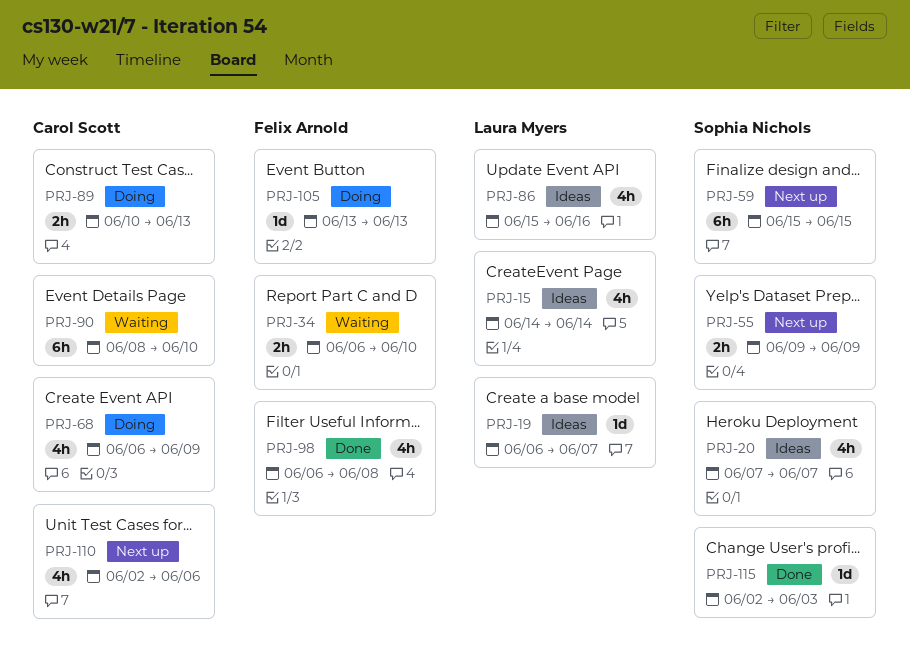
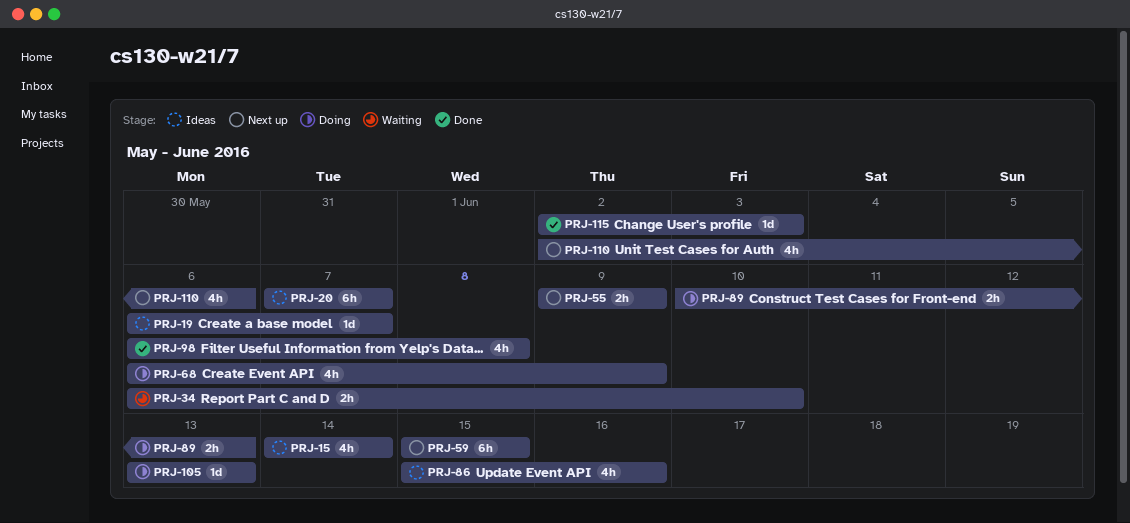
PRJ-20, estimate: 4h -> 6h
PRJ-90: present -> none

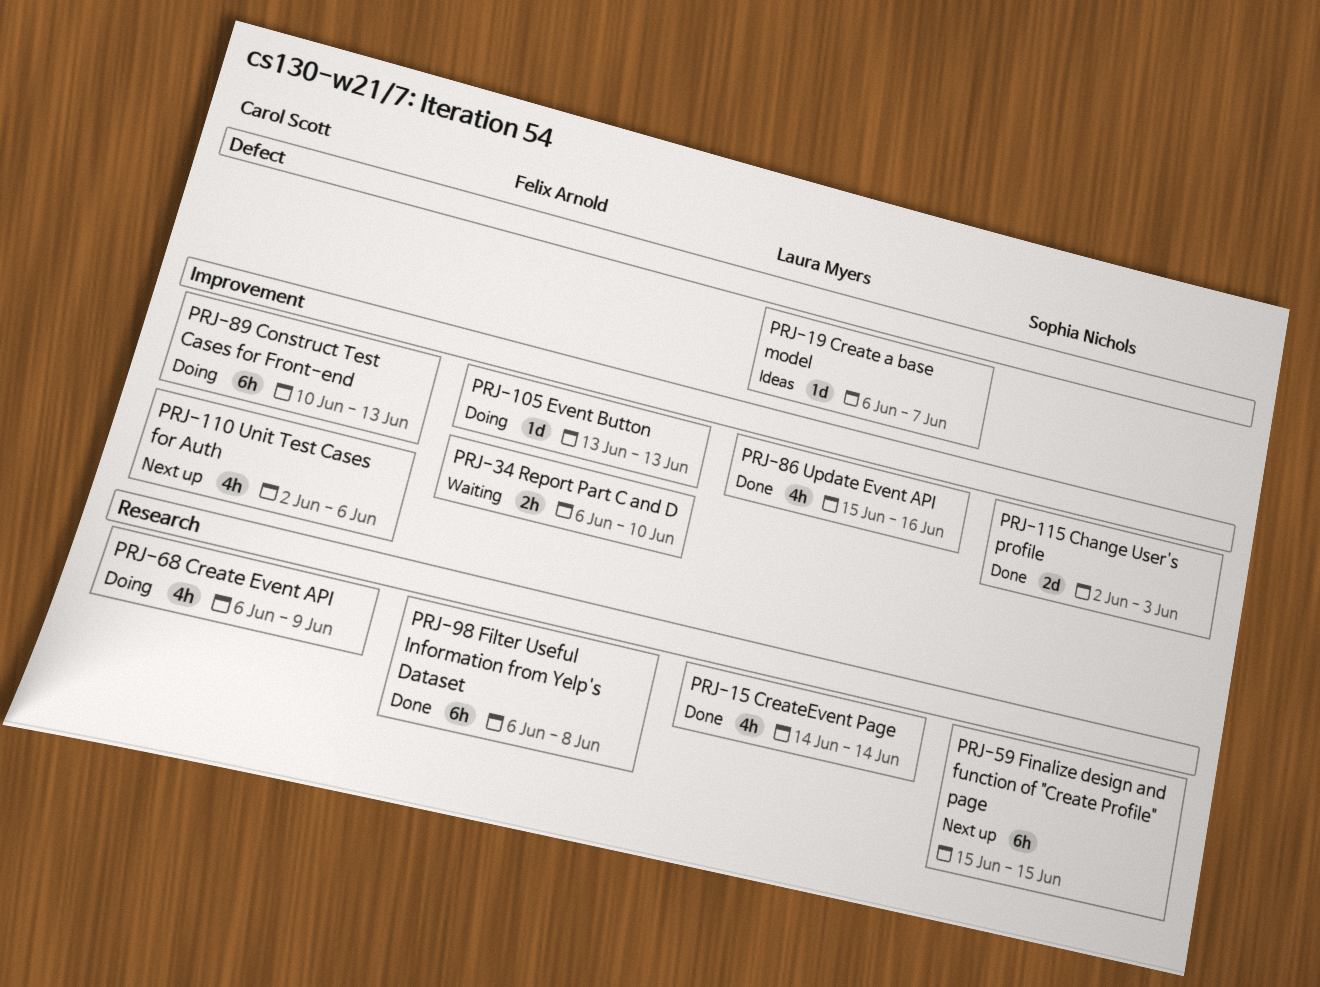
PRJ-15, status: Ideas -> Done
PRJ-20: present -> none
PRJ-55: present -> none
PRJ-86, status: Ideas -> Done
PRJ-89, estimate: 2h -> 6h
PRJ-98, estimate: 4h -> 6h
PRJ-115, estimate: 1d -> 2d

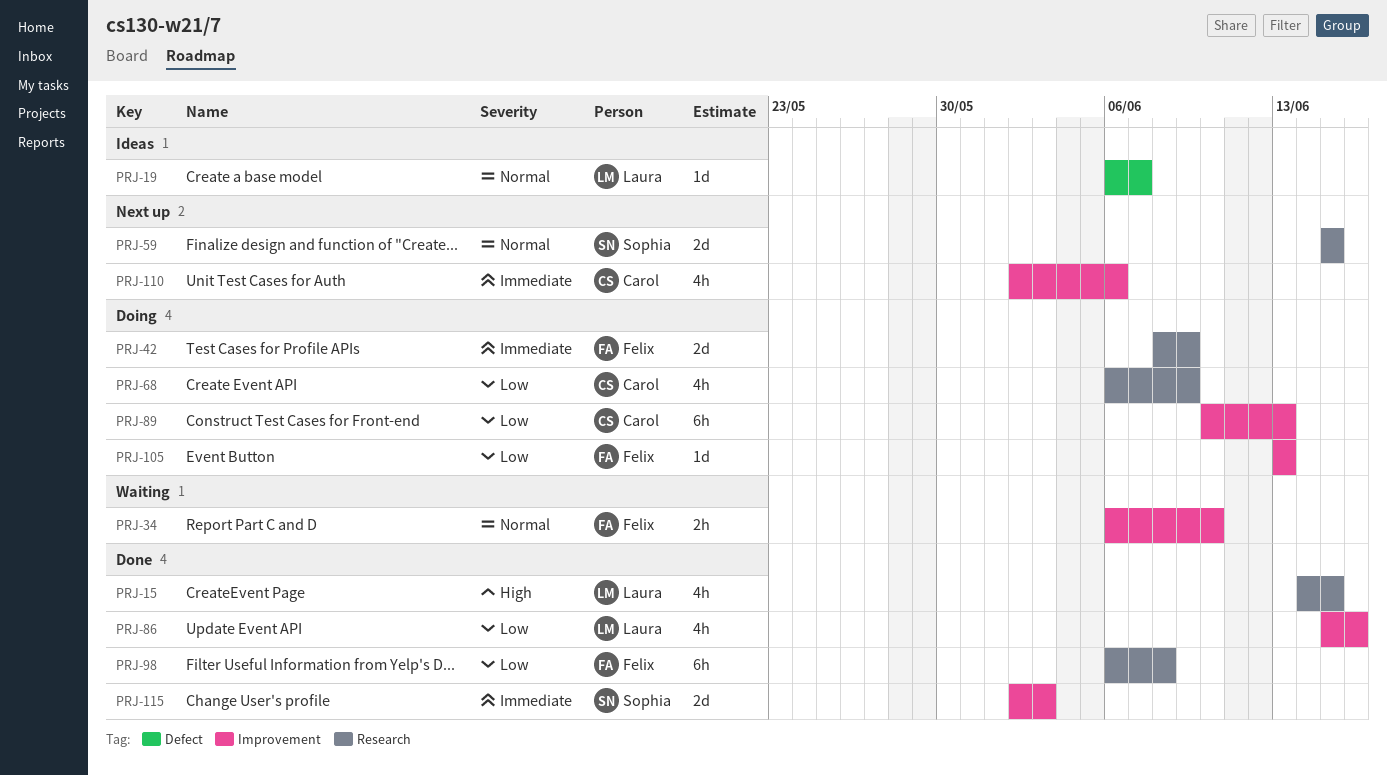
PRJ-15, due: Jun 14 -> Jun 15
PRJ-42: none -> present
PRJ-59, estimate: 6h -> 2d

